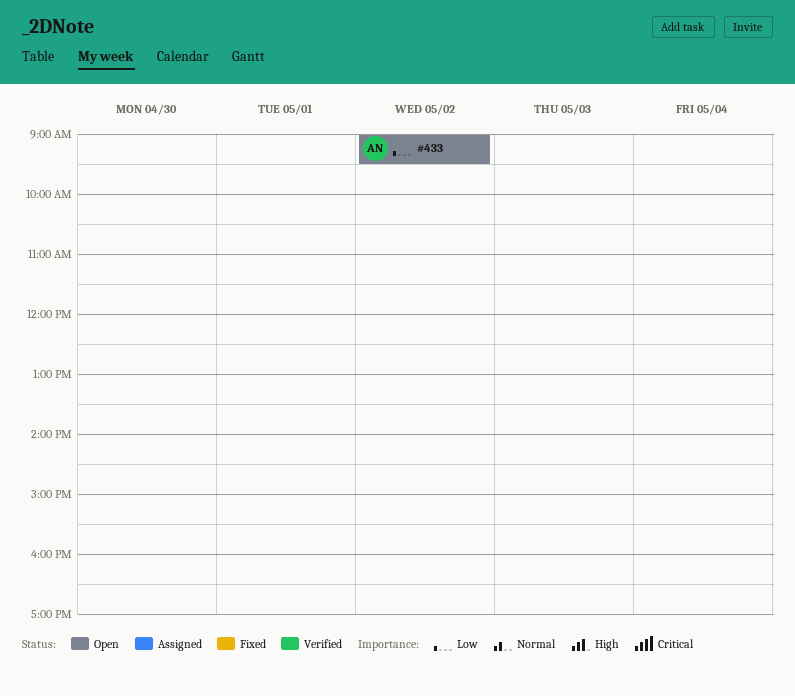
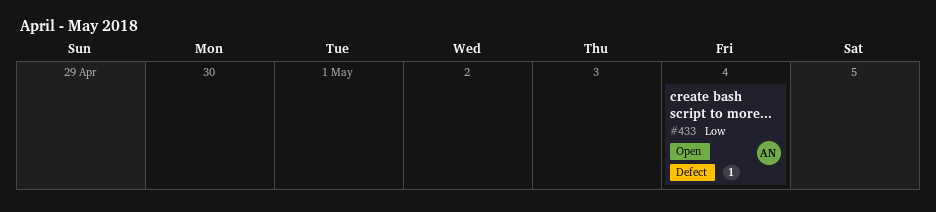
#433, day: May 2 -> May 4

